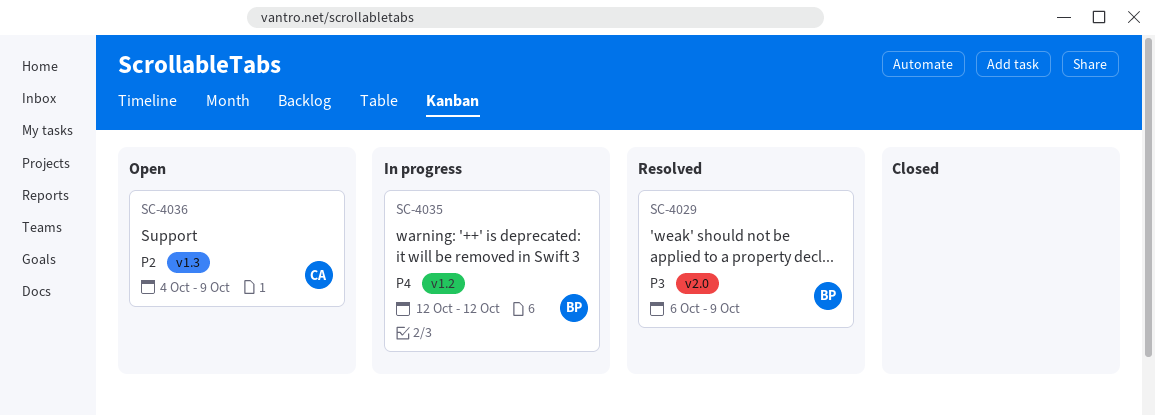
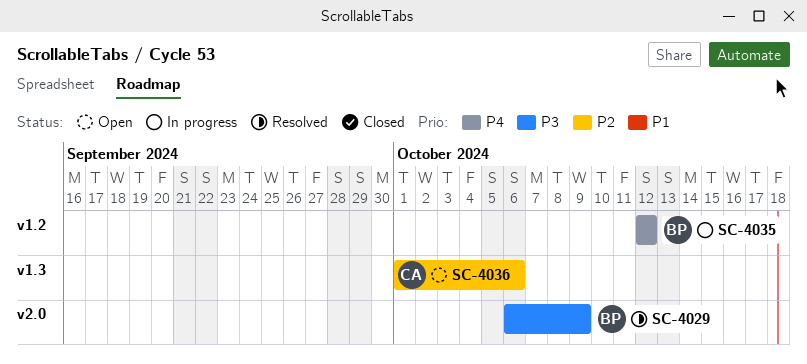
SC-4036, start: Oct 4 -> Oct 1
SC-4036, due: Oct 9 -> Oct 6

